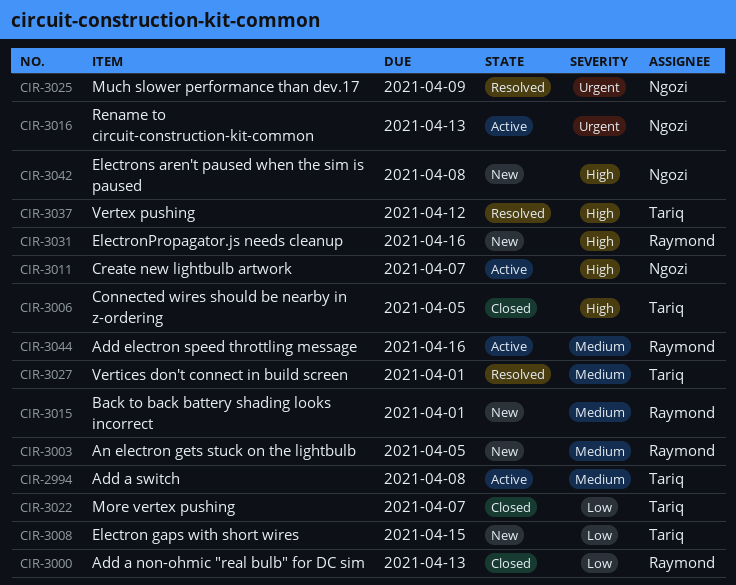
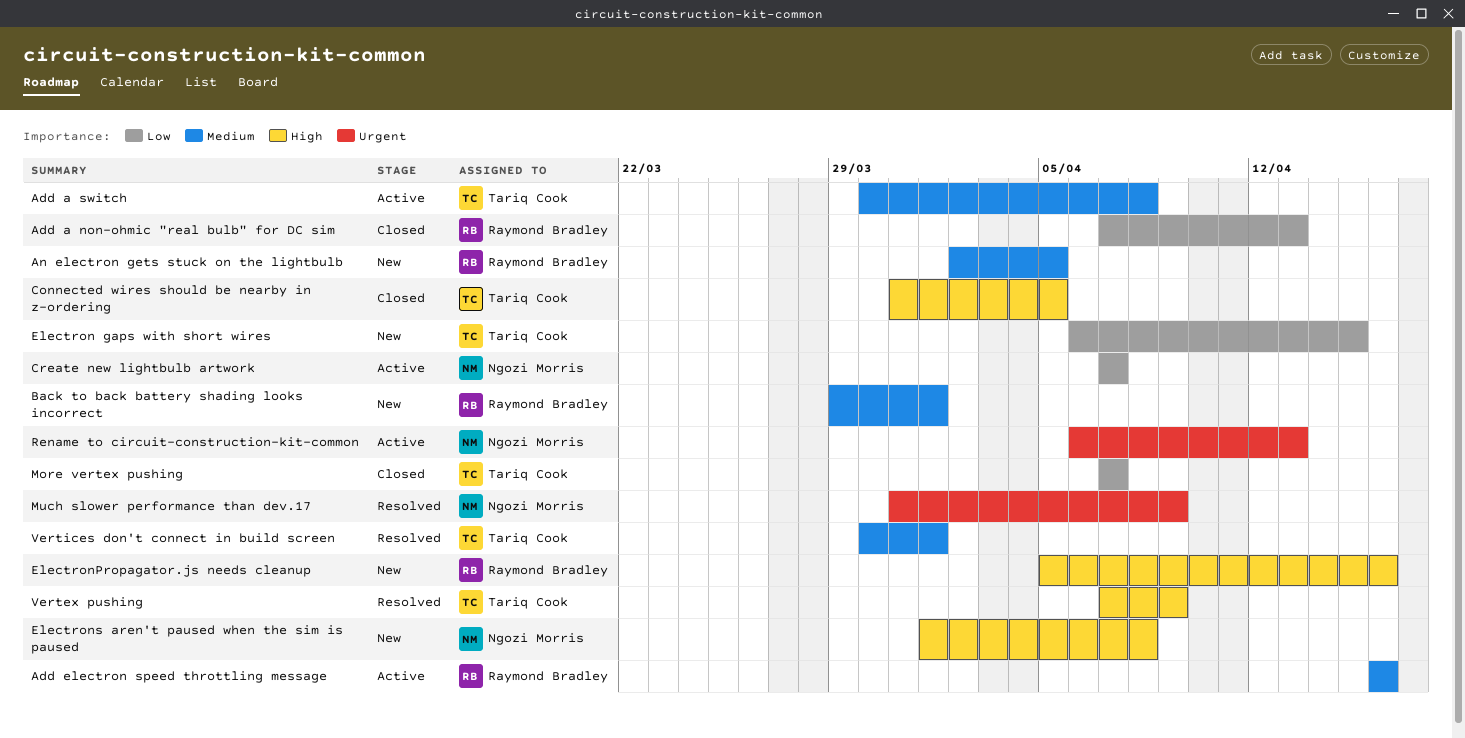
Create new lightbulb artwork, priority: High -> Low
Vertex pushing, due: Apr 12 -> Apr 9

